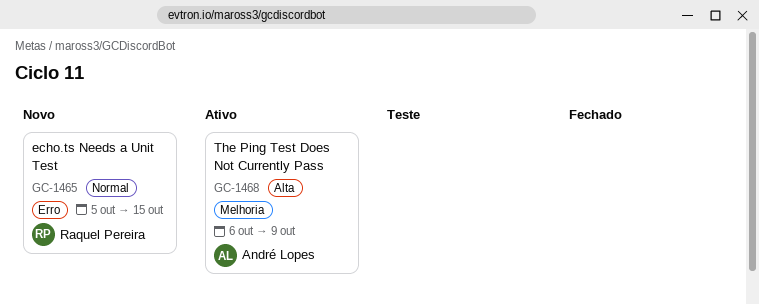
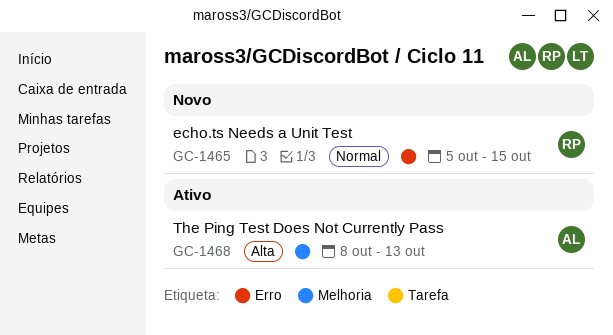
GC-1468, start: Oct 6 -> Oct 8
GC-1468, due: Oct 9 -> Oct 13

